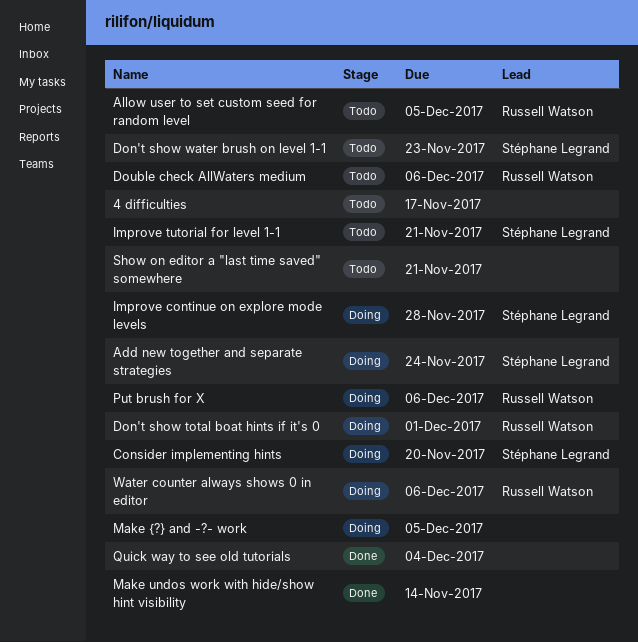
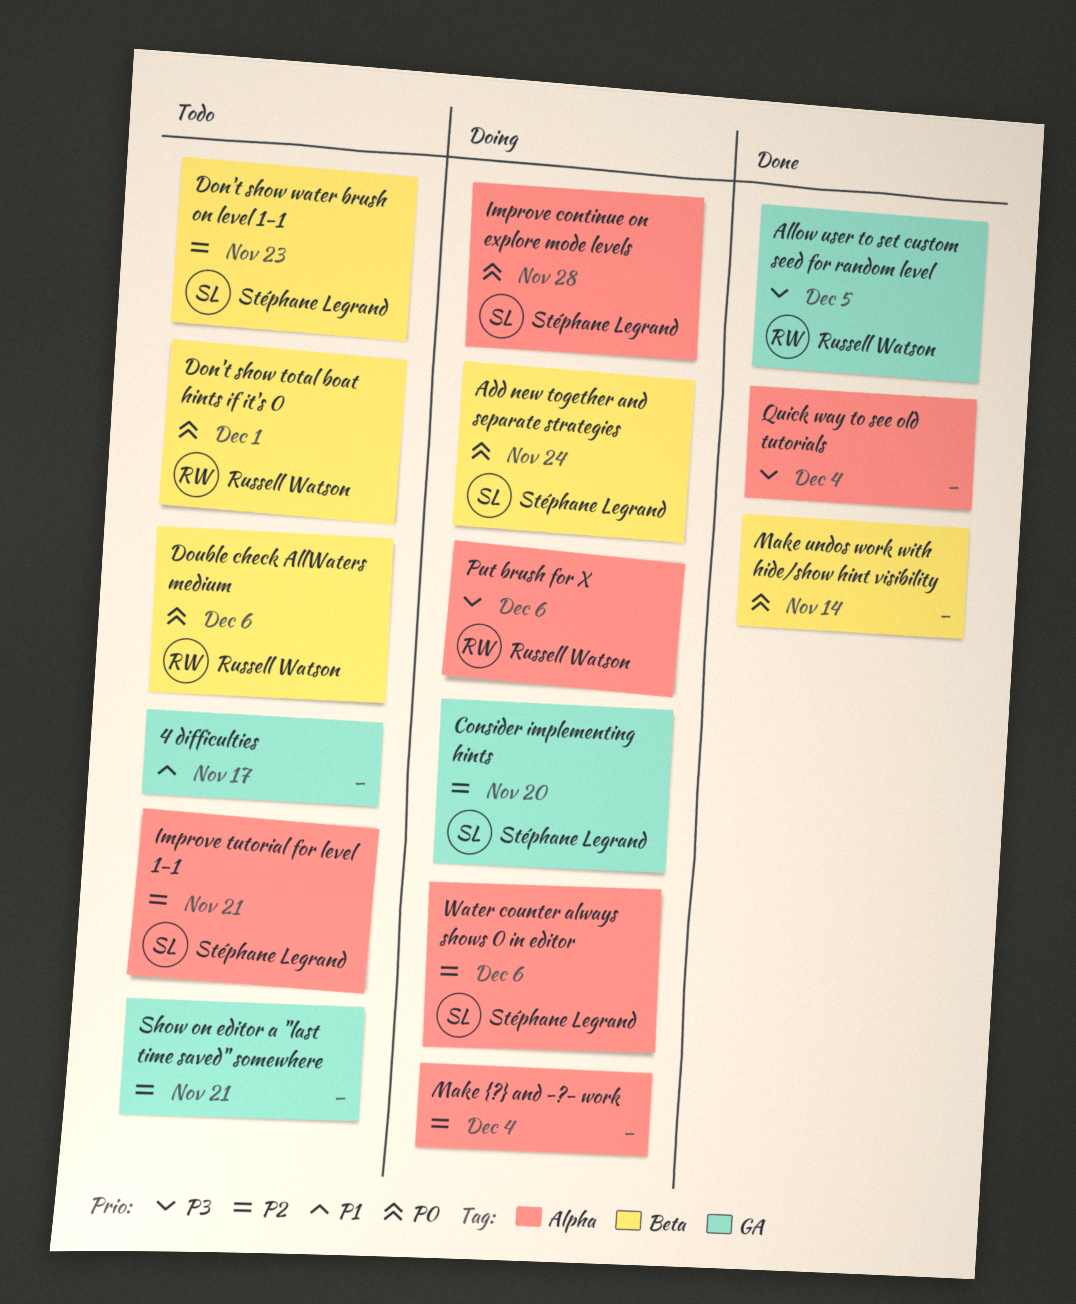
Allow user to set custom seed for random level, status: Todo -> Done
Don't show total boat hints if it's 0, status: Doing -> Todo
Make {?} and -?- work, due: Dec 5 -> Dec 4
Water counter always shows 0 in editor, owner: Russell Watson -> Stéphane Legrand

